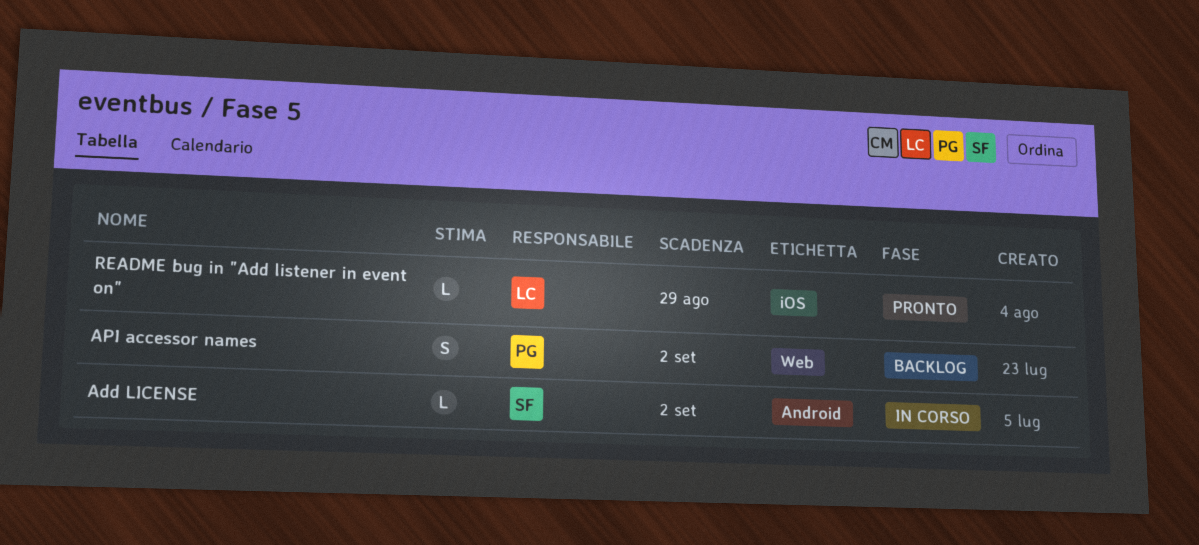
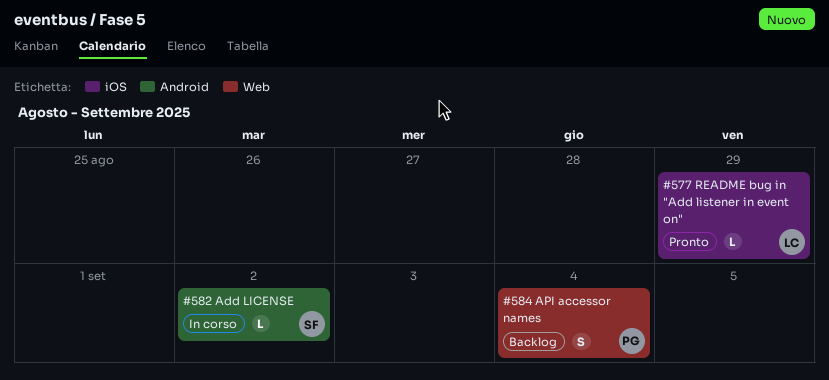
API accessor names, due: Sep 2 -> Sep 4

